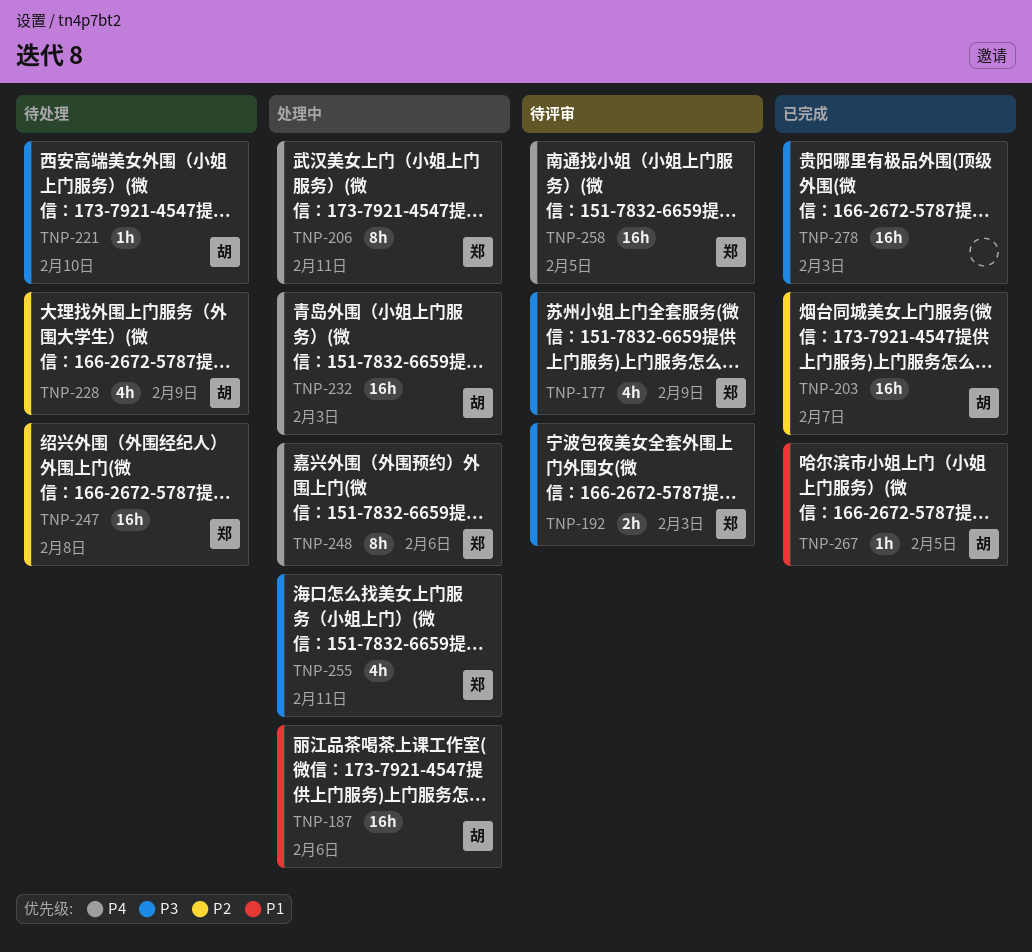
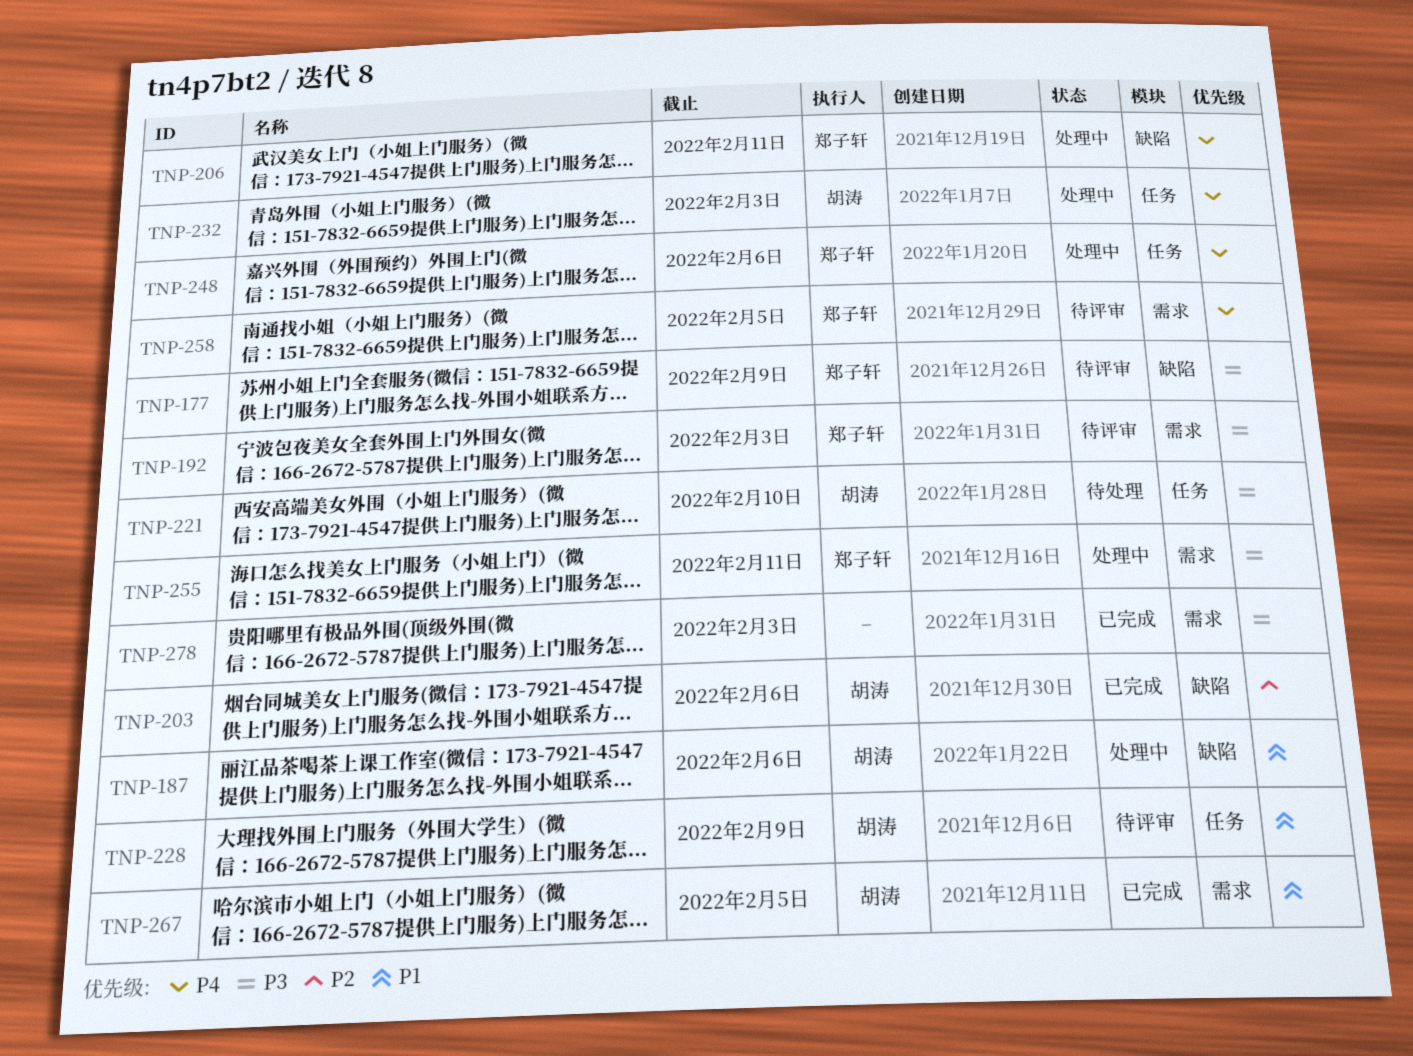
TNP-203, due: Feb 7 -> Feb 6
TNP-228, status: 待处理 -> 待评审
TNP-228, priority: P2 -> P1
TNP-247: present -> none

